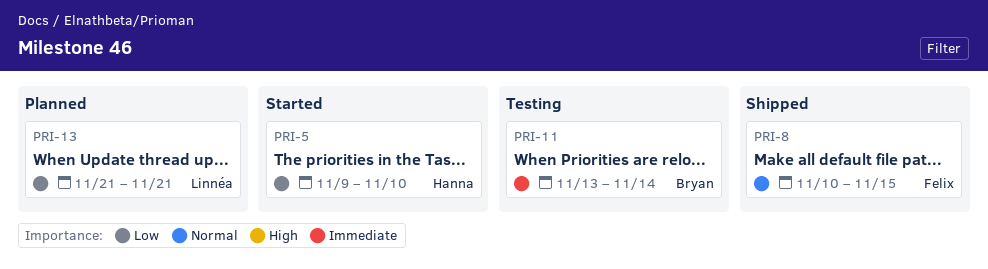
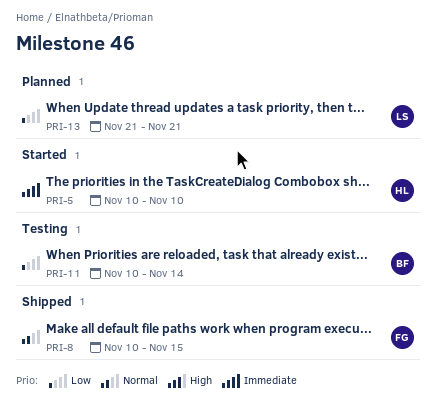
PRI-5, priority: Low -> Immediate
PRI-5, start: Nov 9 -> Nov 10
PRI-11, priority: Immediate -> Low
PRI-11, start: Nov 13 -> Nov 10

